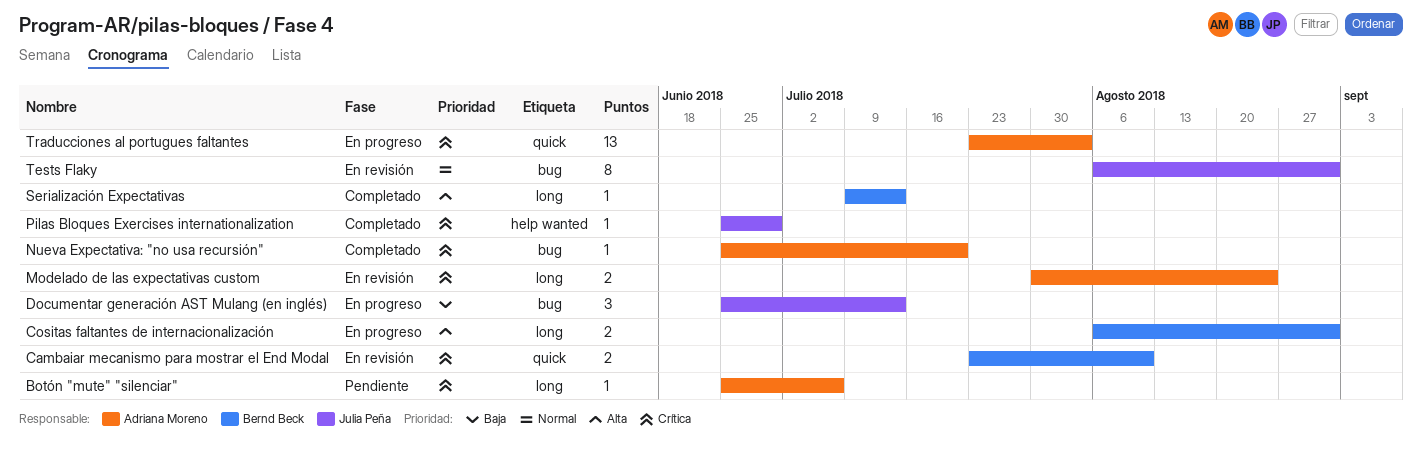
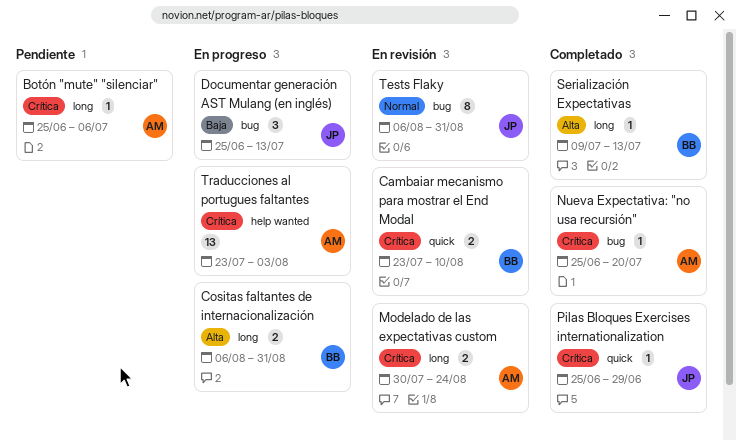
Pilas Bloques Exercises internationalization, label: help wanted -> quick
Traducciones al portugues faltantes, label: quick -> help wanted

